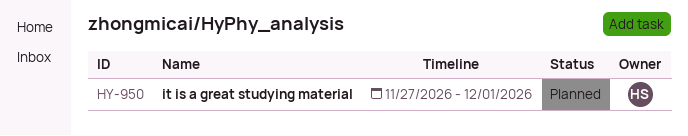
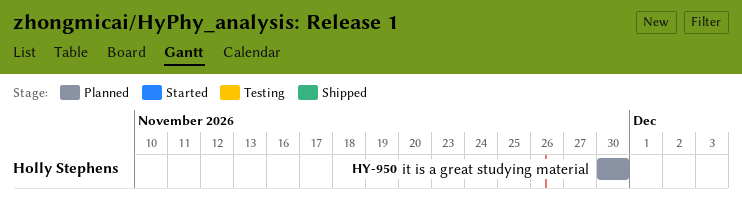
HY-950, start: Nov 27 -> Nov 30
HY-950, due: Dec 1 -> Nov 30

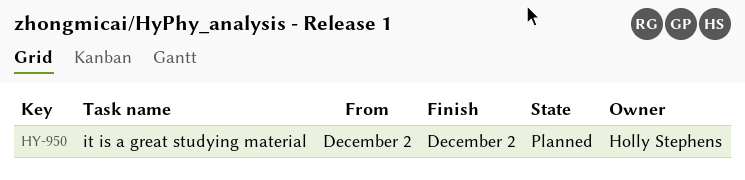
HY-950, start: Nov 30 -> Dec 2
HY-950, due: Nov 30 -> Dec 2

